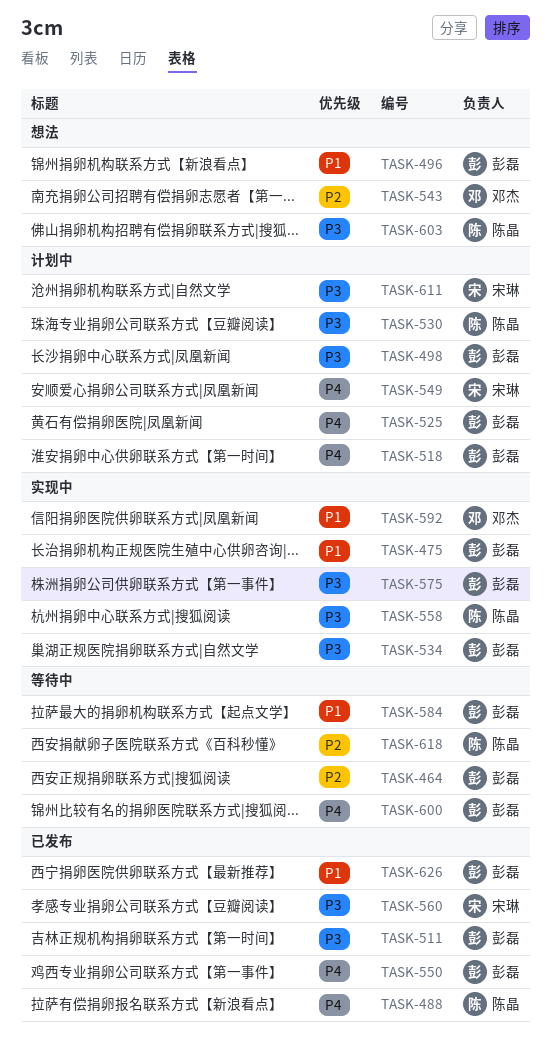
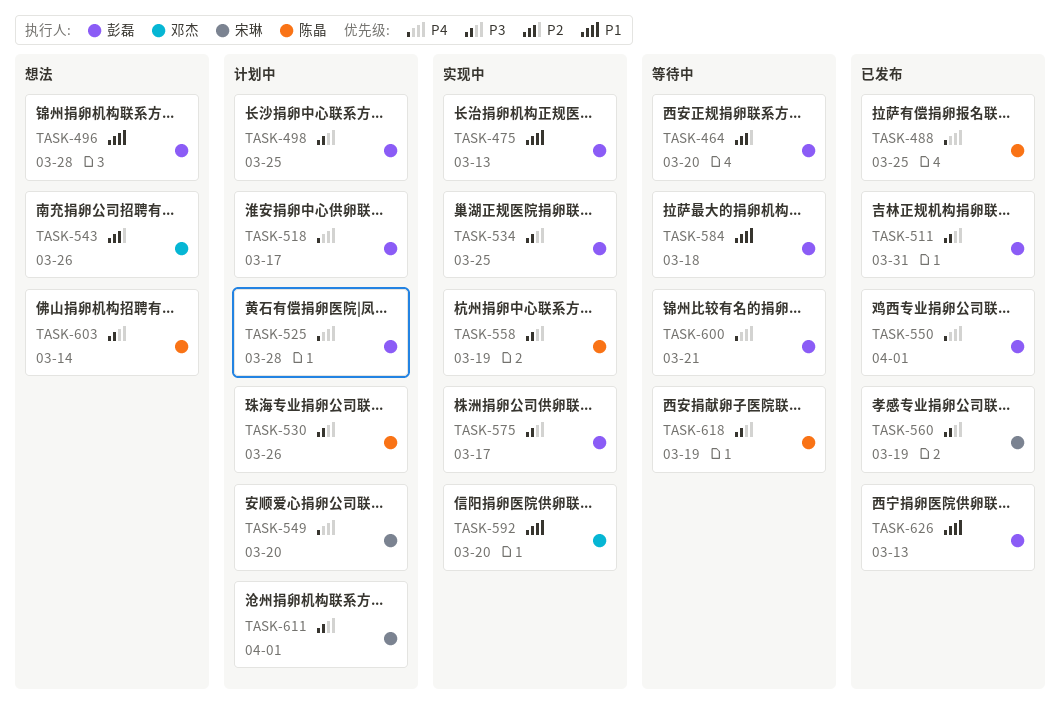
TASK-618, priority: P2 -> P3

